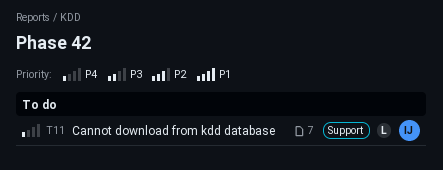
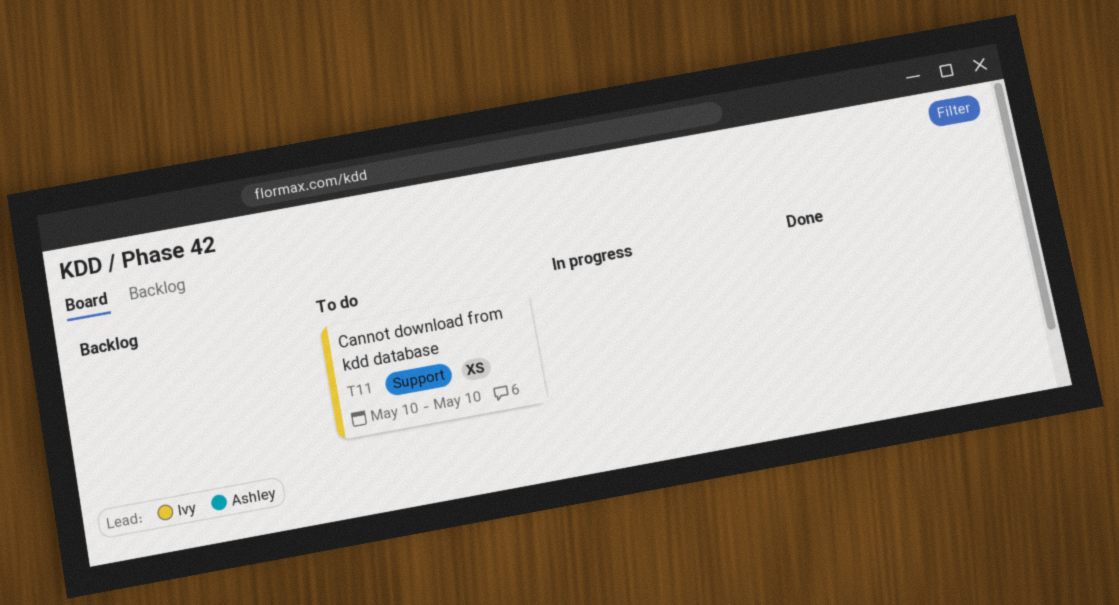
T11, estimate: L -> XS

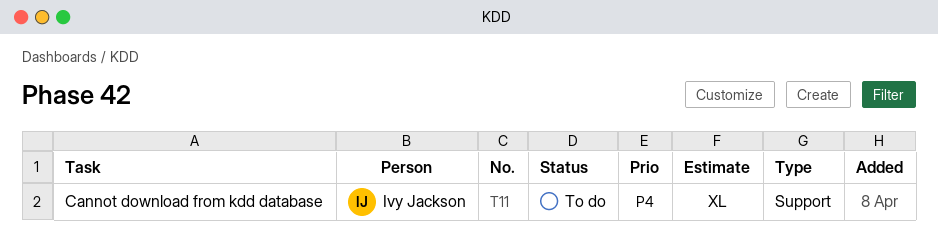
T11, estimate: XS -> XL

